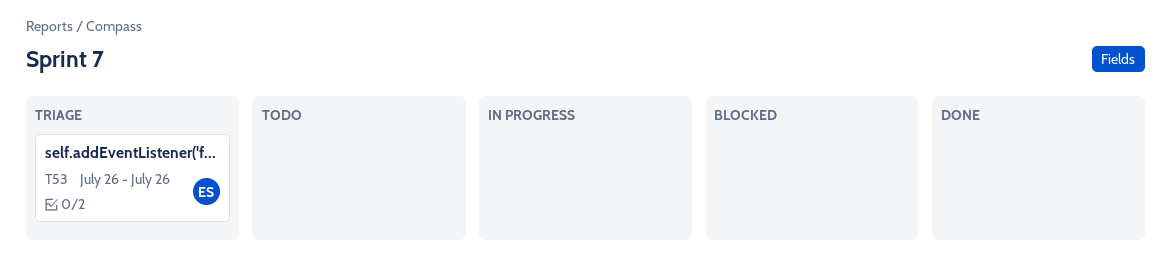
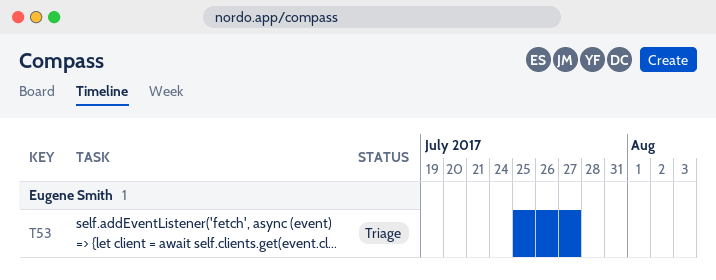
T53, start: Jul 26 -> Jul 25
T53, due: Jul 26 -> Jul 27

